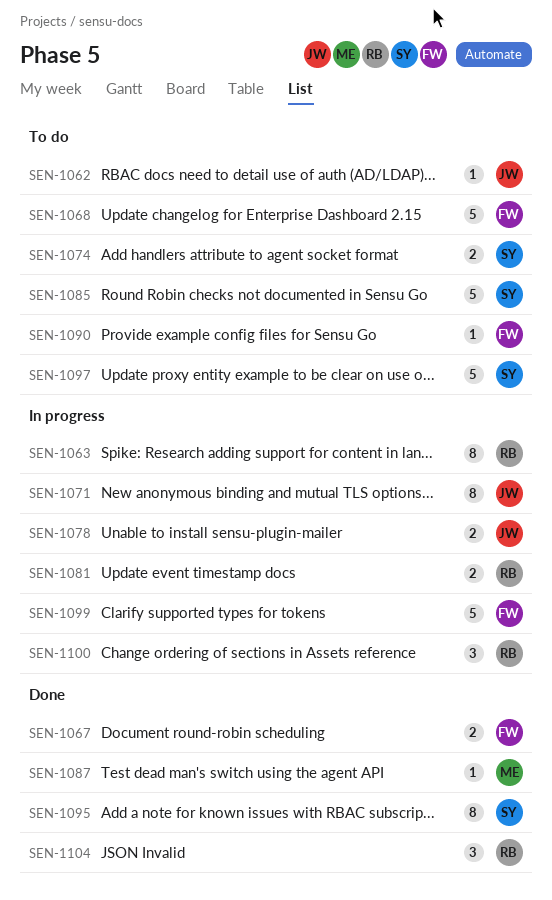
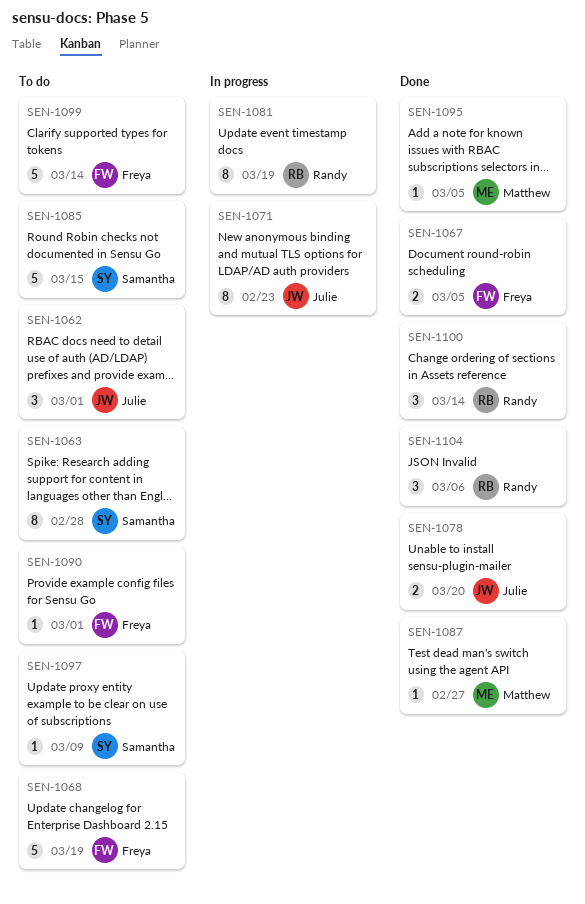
SEN-1062, estimate: 1 -> 3
SEN-1063, status: In progress -> To do
SEN-1063, owner: Randy -> Samantha
SEN-1074: present -> none
SEN-1078, status: In progress -> Done
SEN-1081, estimate: 2 -> 8
SEN-1095, owner: Samantha -> Matthew
SEN-1095, estimate: 8 -> 1
SEN-1097, estimate: 5 -> 1
SEN-1099, status: In progress -> To do
SEN-1100, status: In progress -> Done

